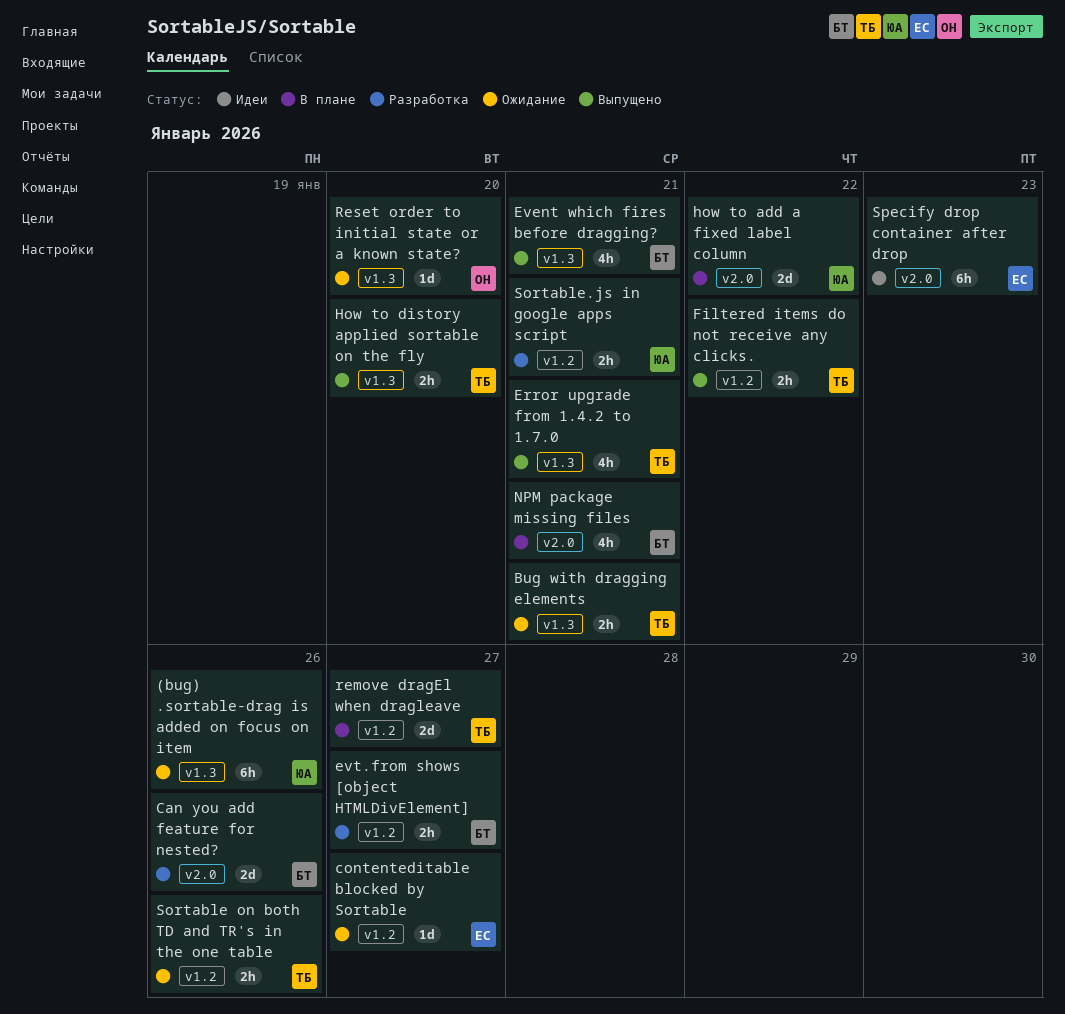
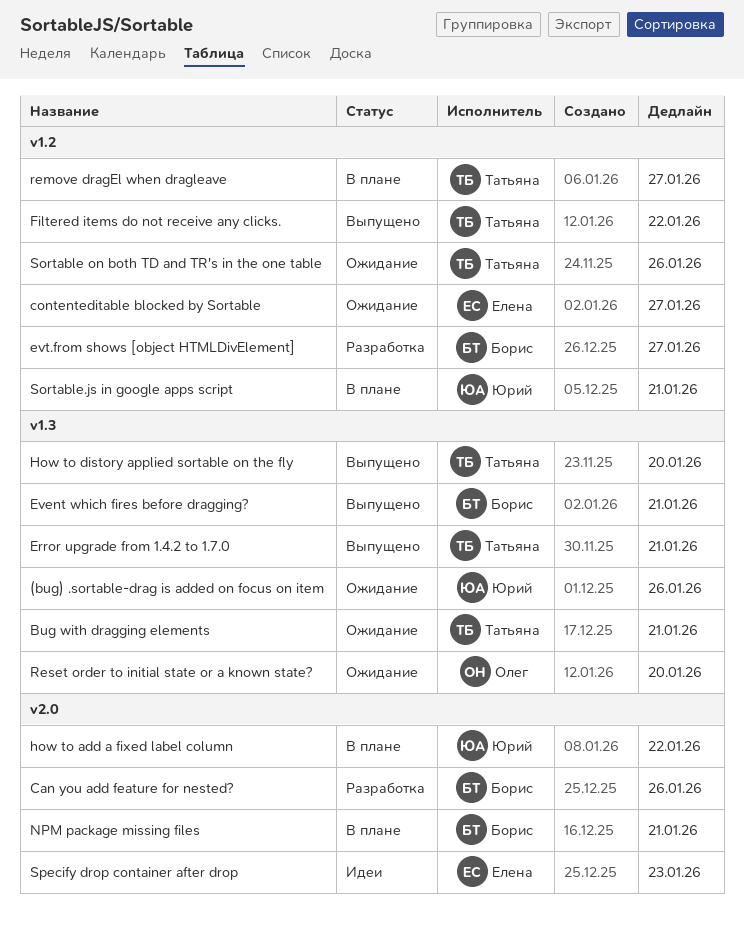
Sortable.js in google apps script, status: Разработка -> В плане

